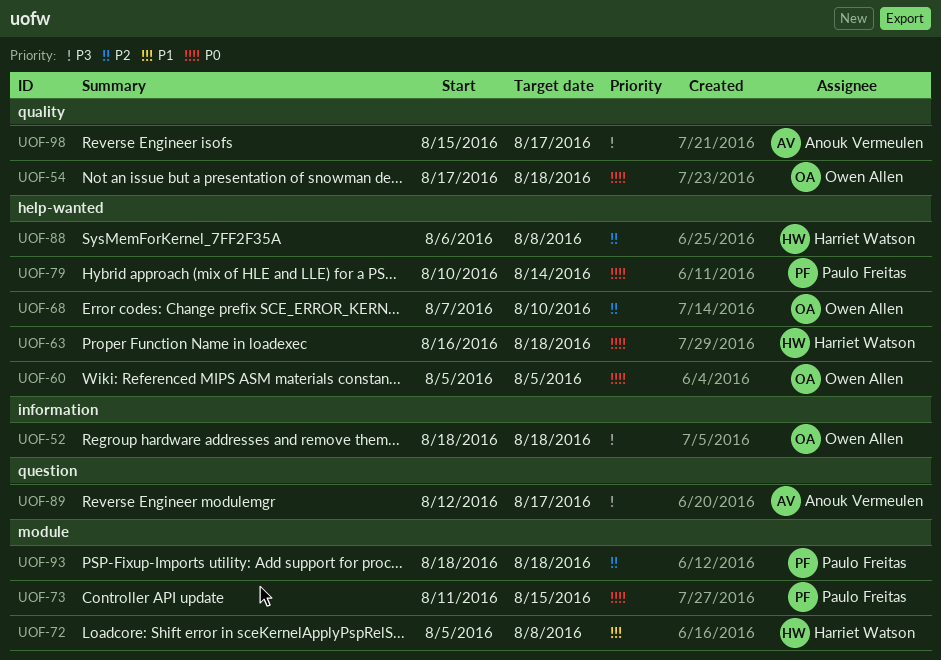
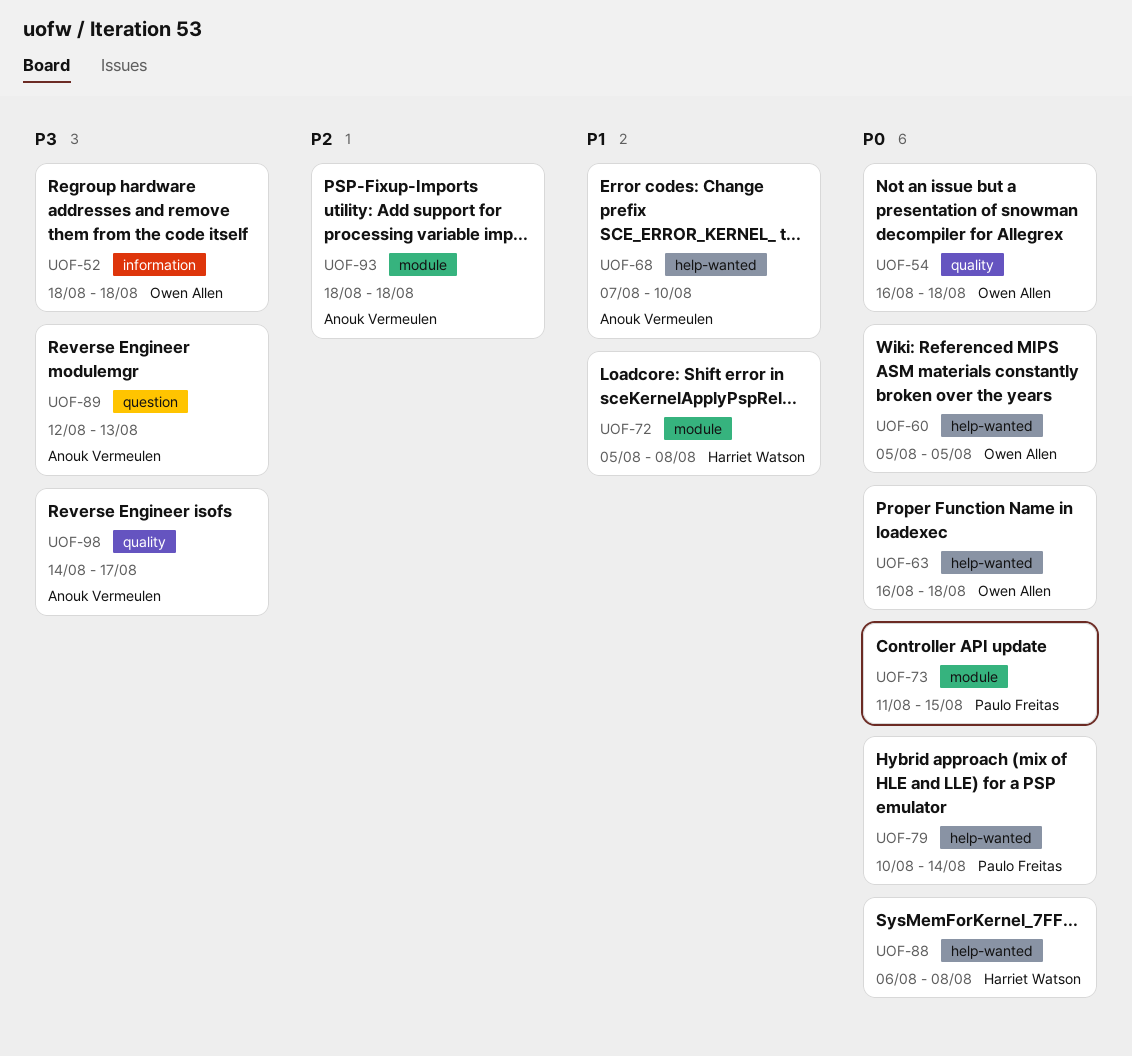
UOF-54, start: Aug 17 -> Aug 16
UOF-63, owner: Harriet Watson -> Owen Allen
UOF-68, owner: Owen Allen -> Anouk Vermeulen
UOF-68, priority: P2 -> P1
UOF-88, priority: P2 -> P0
UOF-89, due: Aug 17 -> Aug 13
UOF-93, owner: Paulo Freitas -> Anouk Vermeulen
UOF-98, start: Aug 15 -> Aug 14

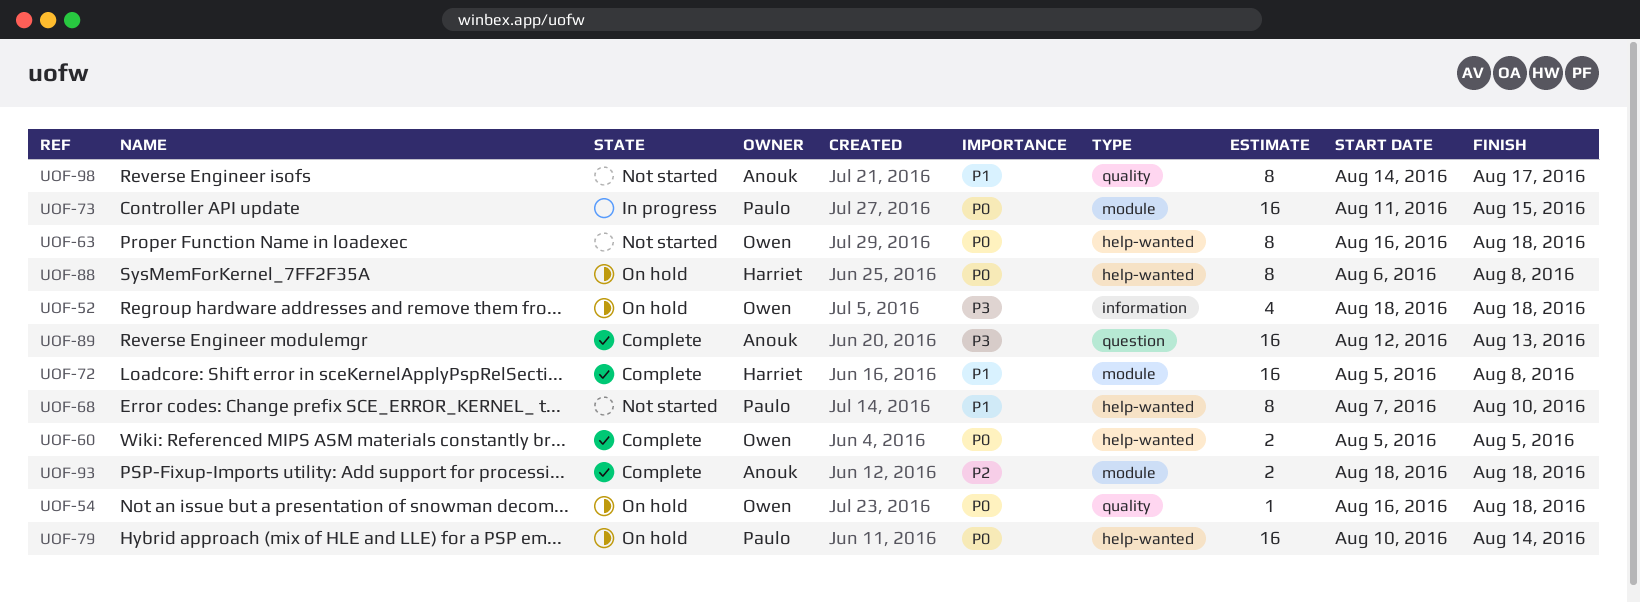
UOF-68, owner: Anouk Vermeulen -> Paulo Freitas
UOF-98, priority: P3 -> P1

